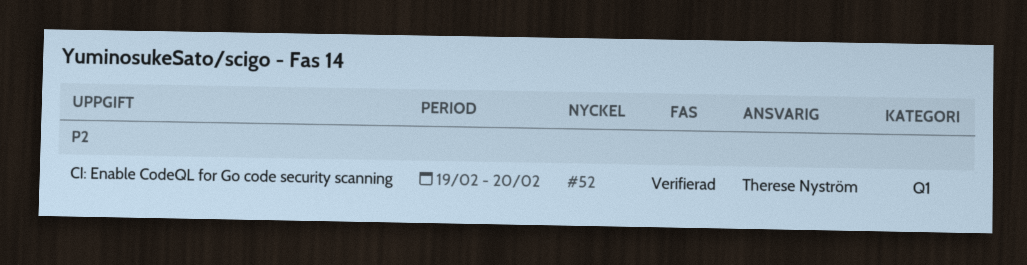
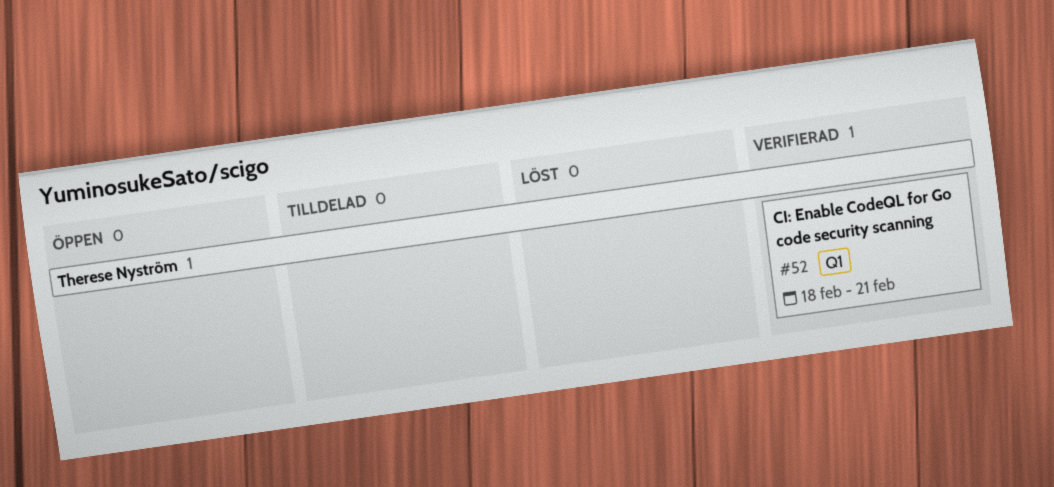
#52, start: Feb 19 -> Feb 18
#52, due: Feb 20 -> Feb 21

